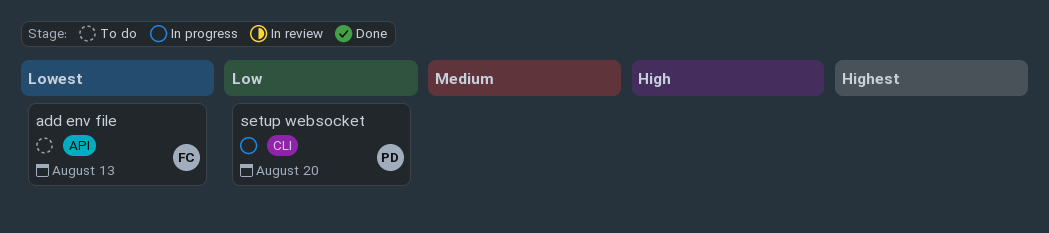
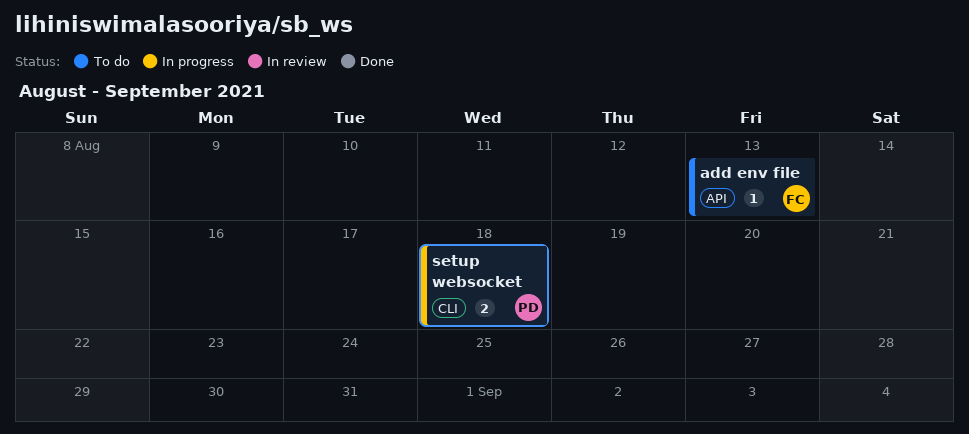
setup websocket, due: Aug 20 -> Aug 18

